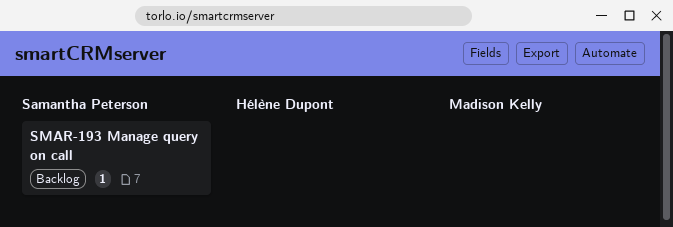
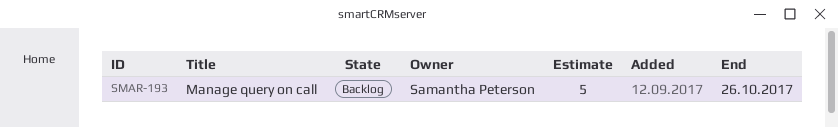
SMAR-193, estimate: 1 -> 5

